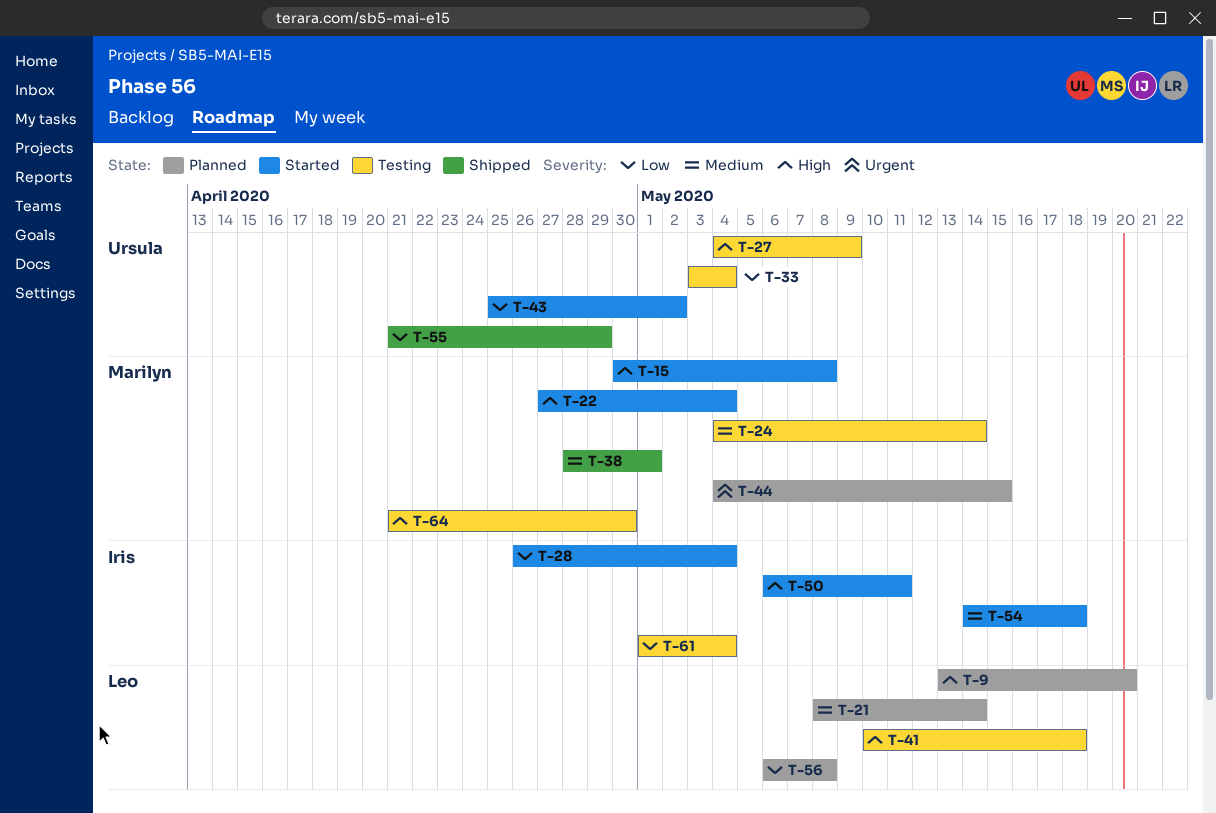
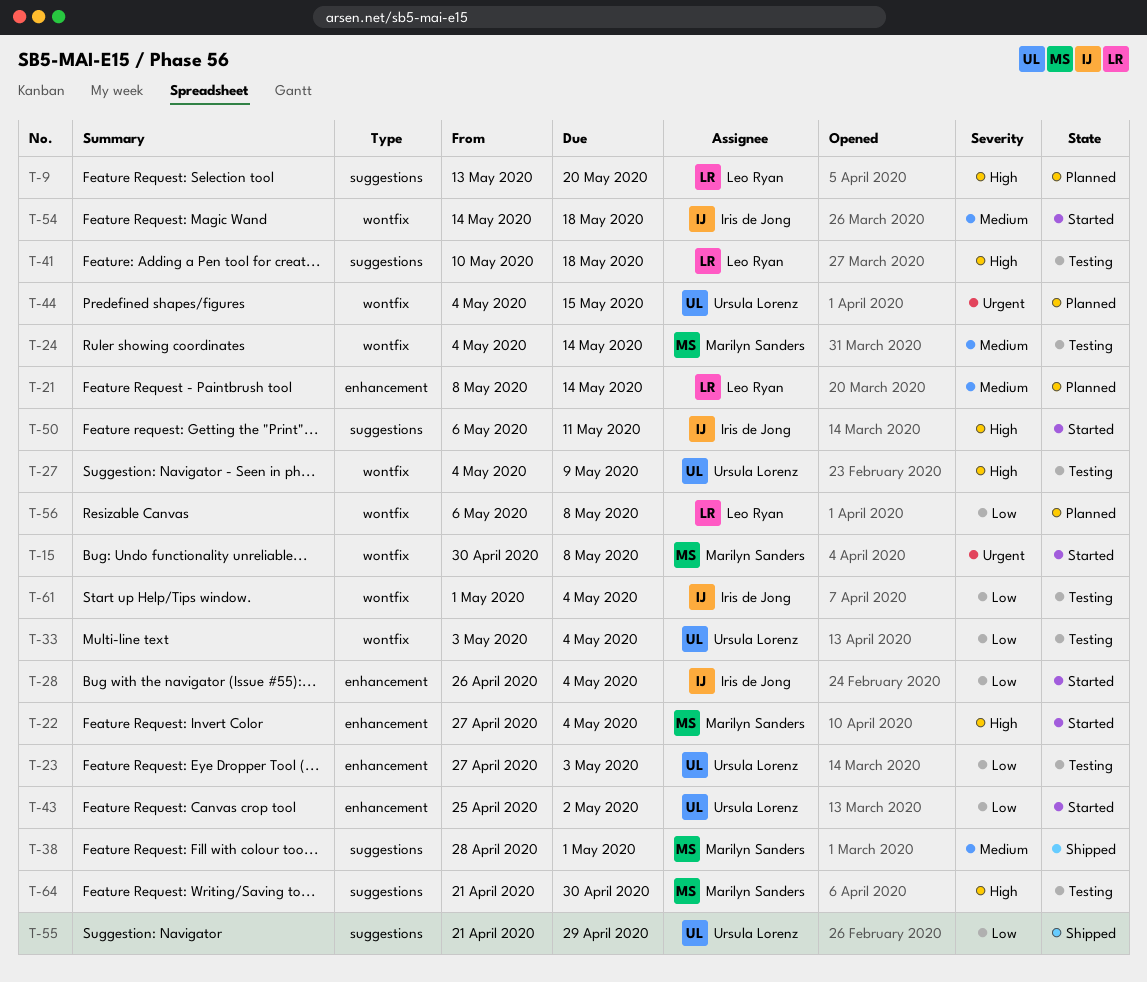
T-15, priority: High -> Urgent
T-23: none -> present
T-44, owner: Marilyn Sanders -> Ursula Lorenz

